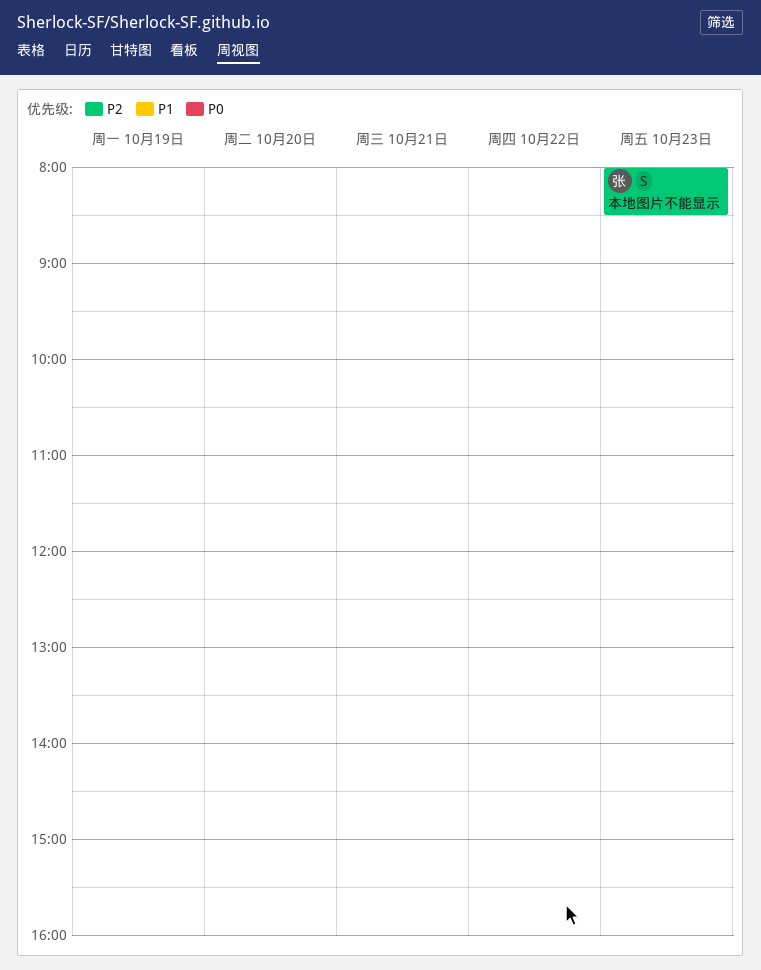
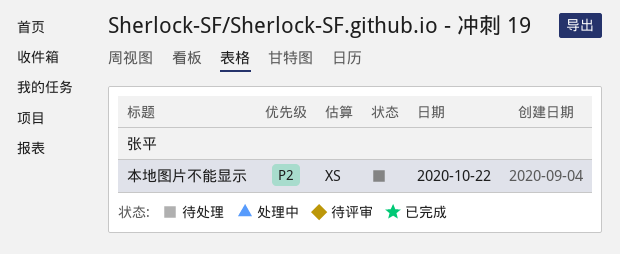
本地图片不能显示, estimate: S -> XS
本地图片不能显示, day: Oct 23 -> Oct 22

